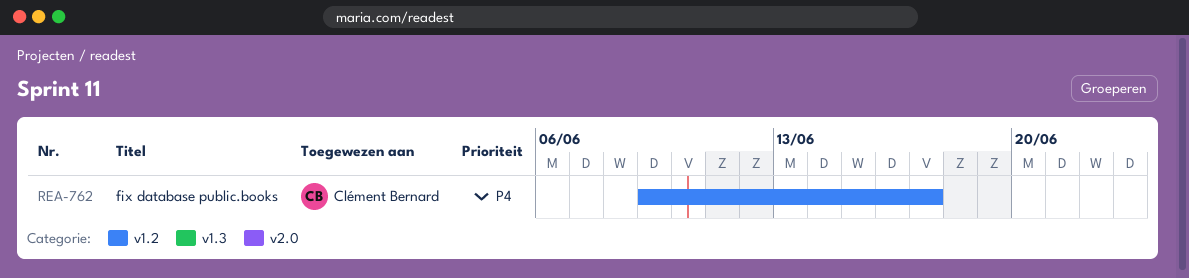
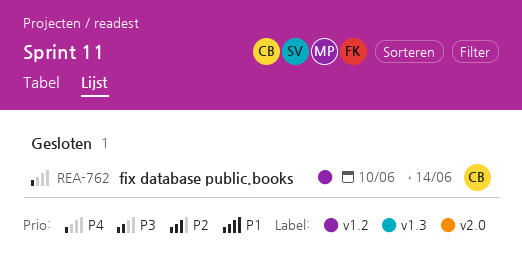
REA-762, start: Jun 9 -> Jun 10
REA-762, due: Jun 17 -> Jun 14

